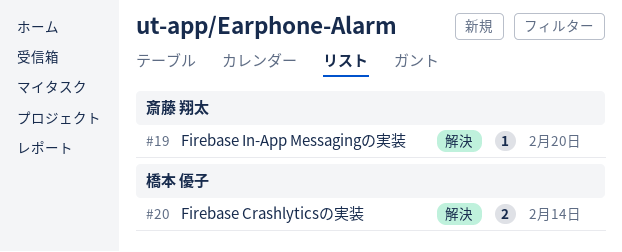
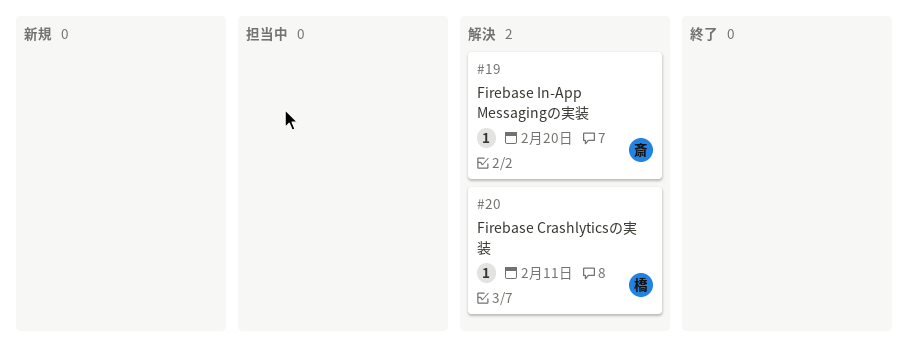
#20, estimate: 2 -> 1
#20, due: Feb 14 -> Feb 11

